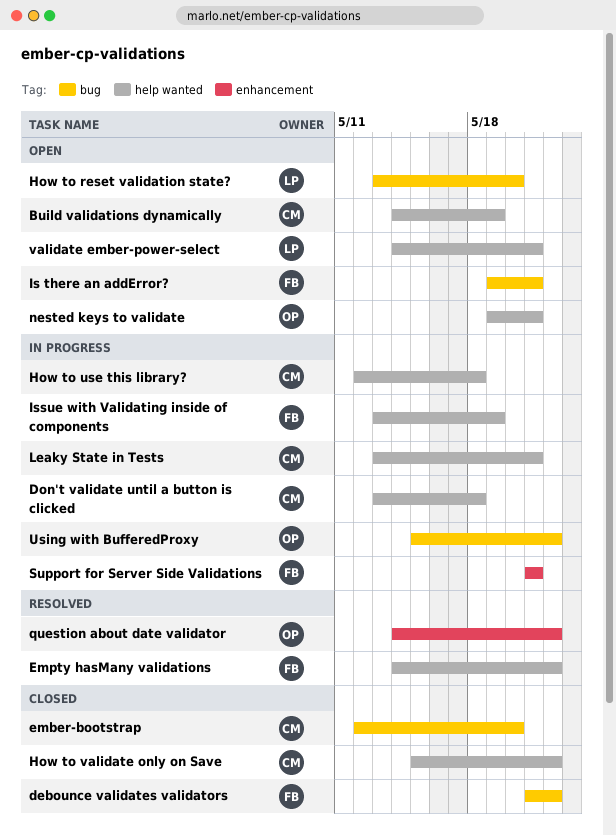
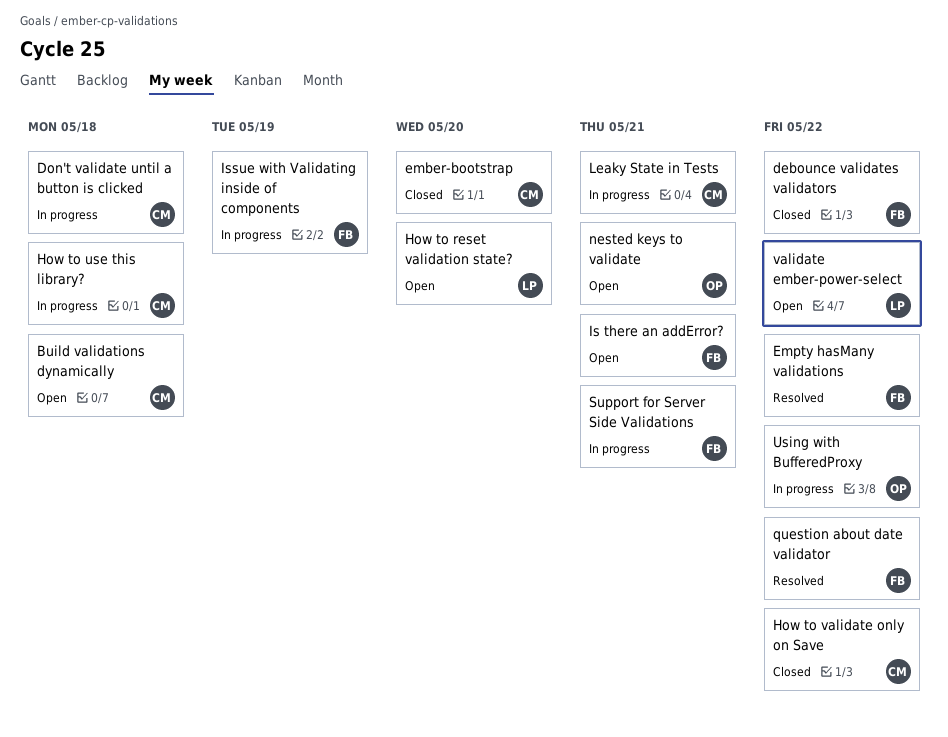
Build validations dynamically, due: May 19 -> May 18
question about date validator, owner: OP -> FB
validate ember-power-select, due: May 21 -> May 22

